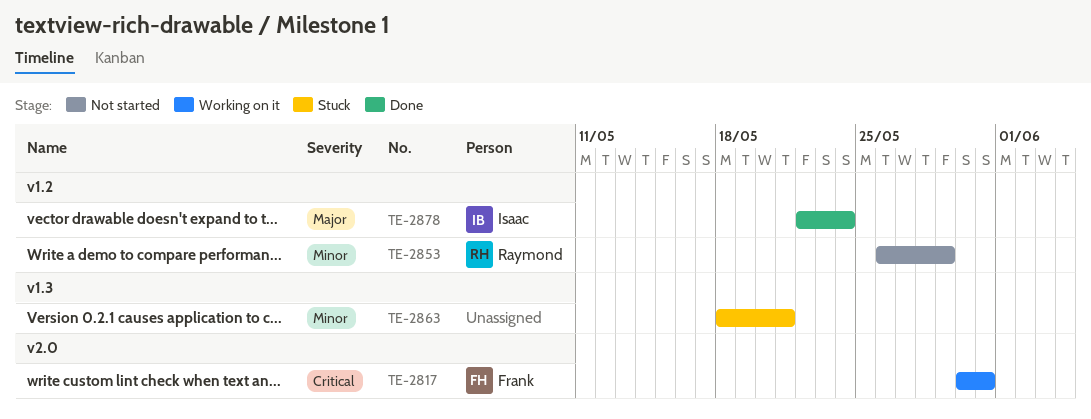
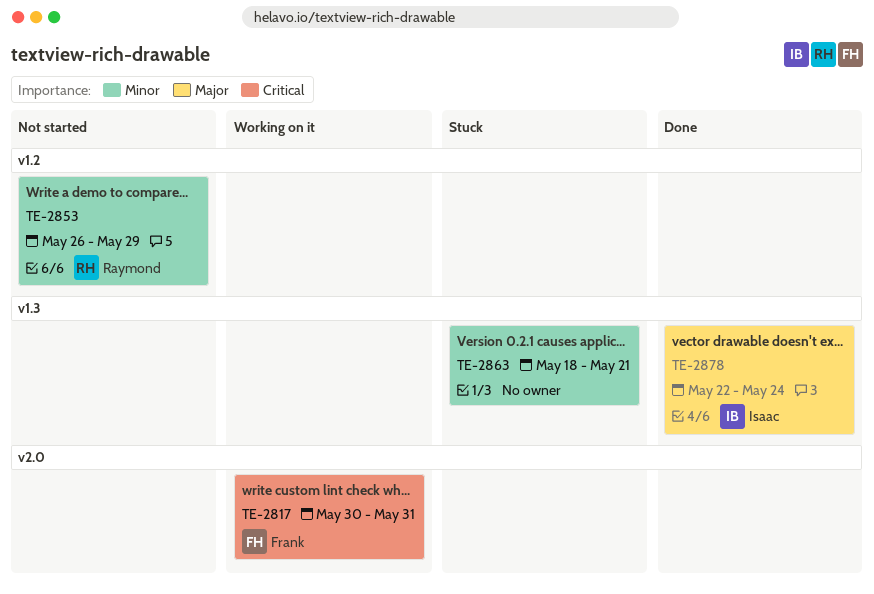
TE-2878, label: v1.2 -> v1.3

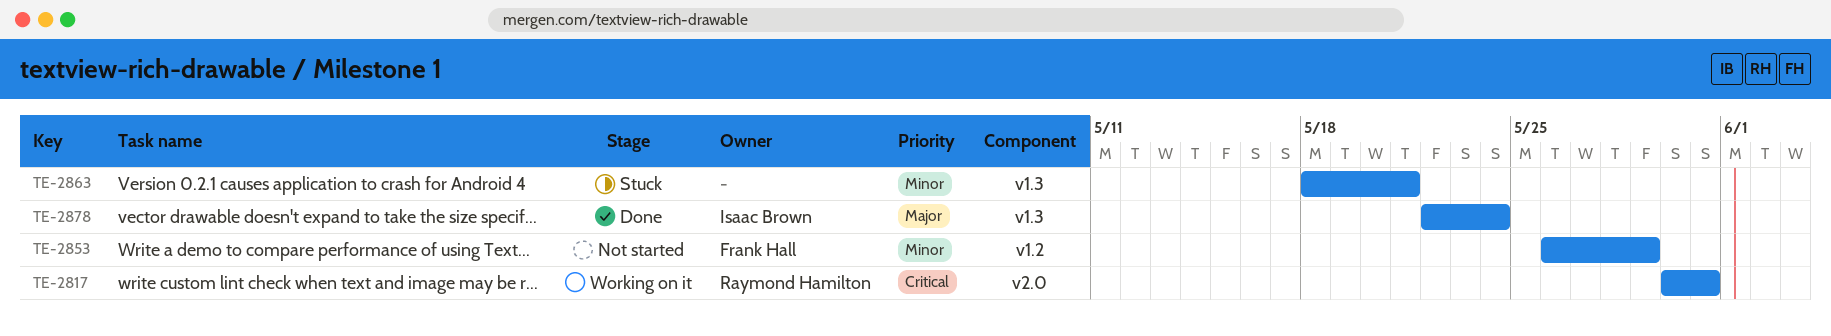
TE-2817, owner: Frank Hall -> Raymond Hamilton
TE-2853, owner: Raymond Hamilton -> Frank Hall

